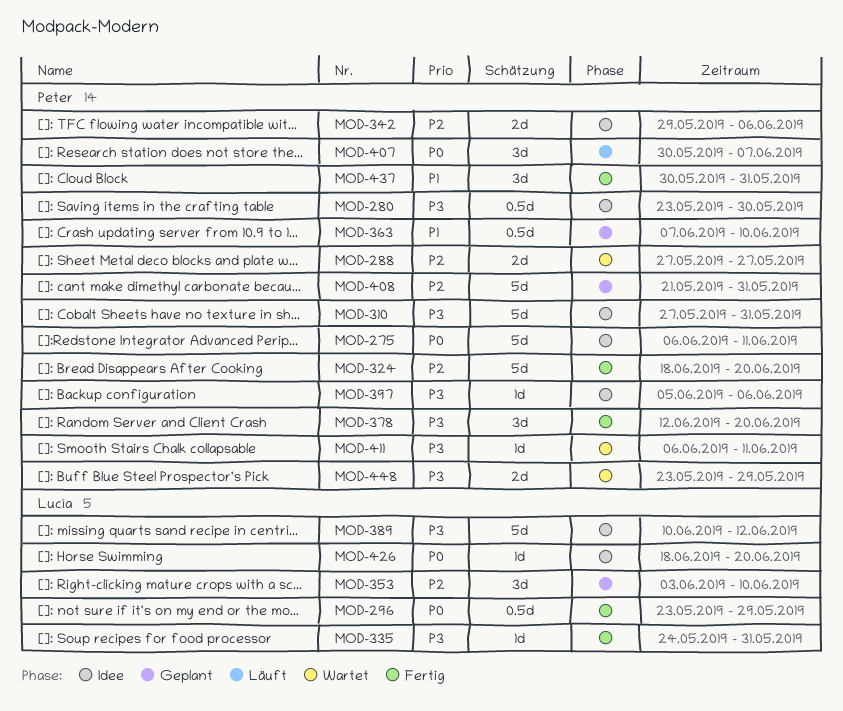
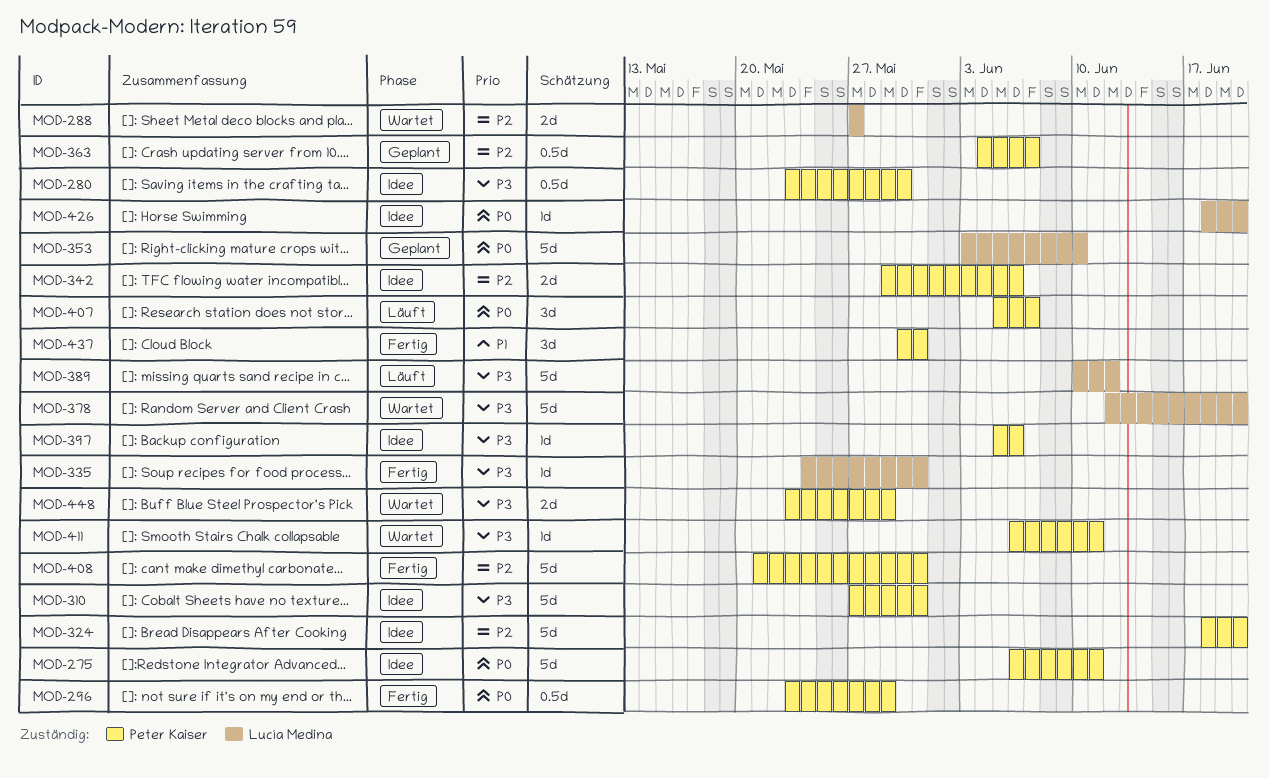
MOD-288, owner: Peter Kaiser -> Lucía Medina
MOD-296, owner: Lucía Medina -> Peter Kaiser
MOD-324, status: Fertig -> Idee
MOD-353, priority: P2 -> P0
MOD-353, estimate: 3d -> 5d
MOD-363, priority: P1 -> P2
MOD-363, start: Jun 7 -> Jun 4
MOD-363, due: Jun 10 -> Jun 7
MOD-378, status: Fertig -> Wartet
MOD-378, owner: Peter Kaiser -> Lucía Medina
MOD-378, estimate: 3d -> 5d
MOD-389, status: Idee -> Läuft
MOD-407, start: May 30 -> Jun 5
MOD-408, status: Geplant -> Fertig

